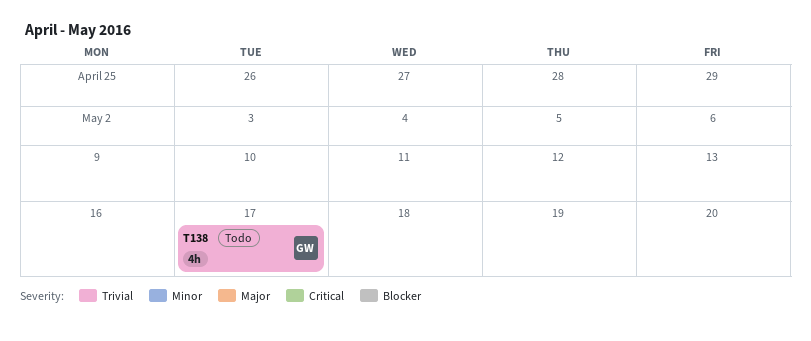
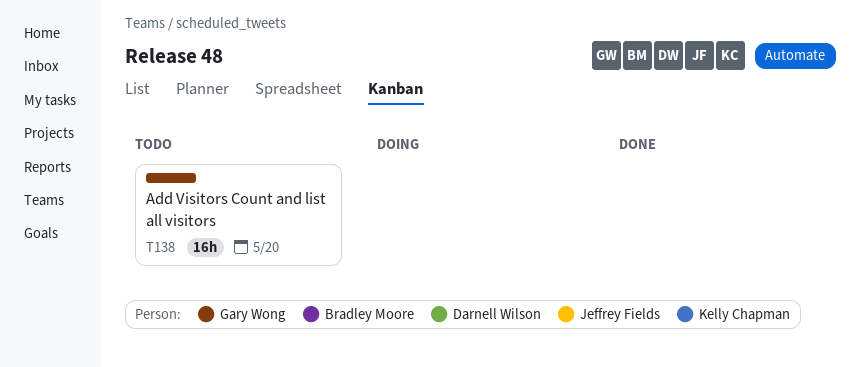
T138, estimate: 4h -> 16h
T138, due: May 17 -> May 20

